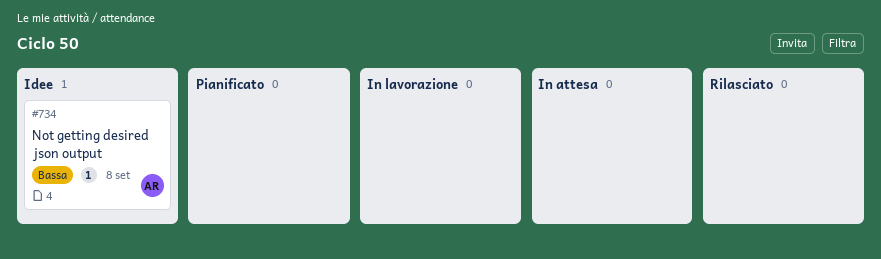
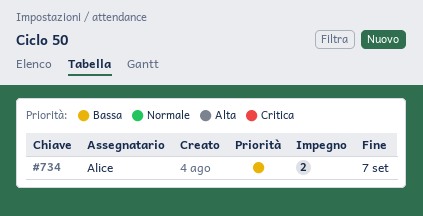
#734, estimate: 1 -> 2
#734, due: Sep 8 -> Sep 7

